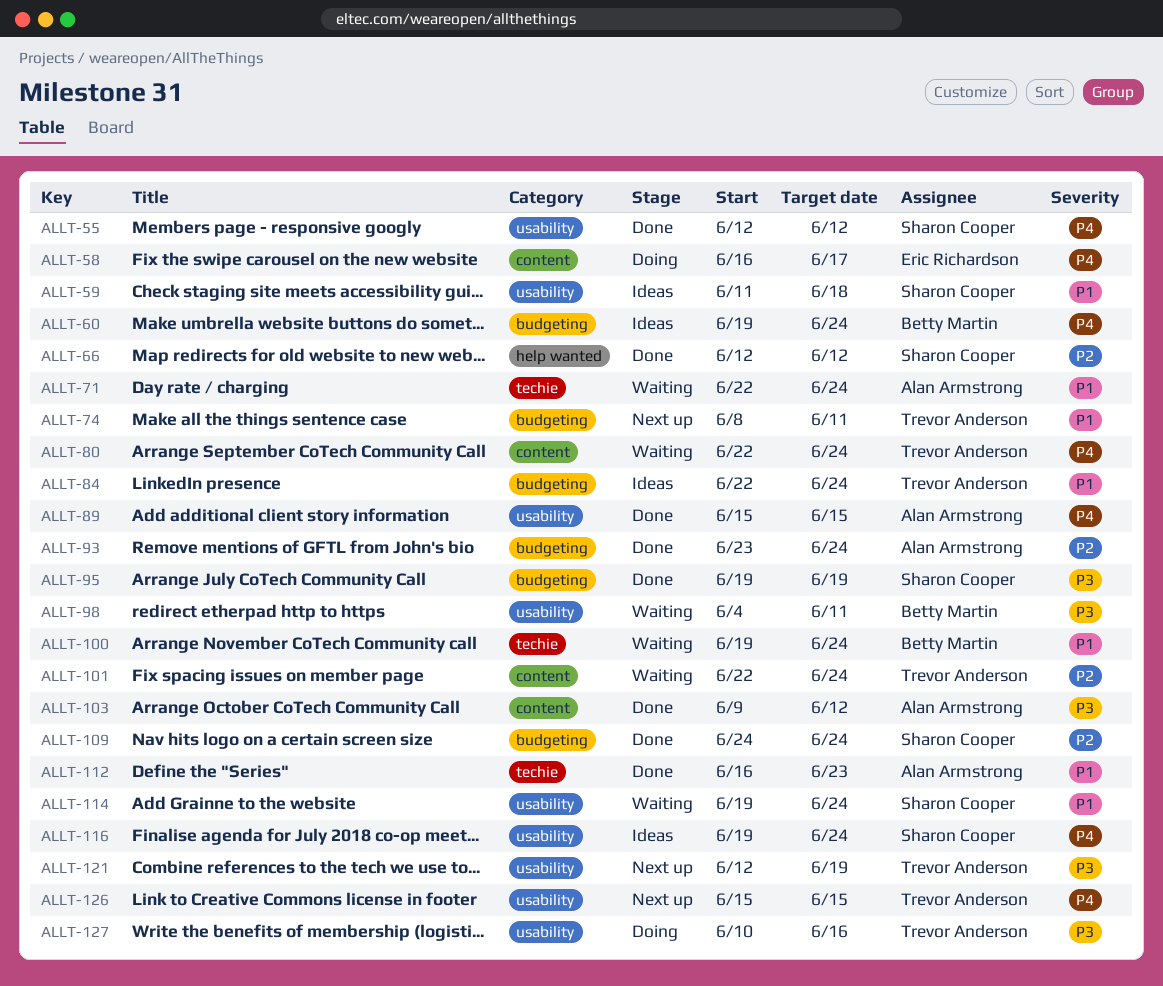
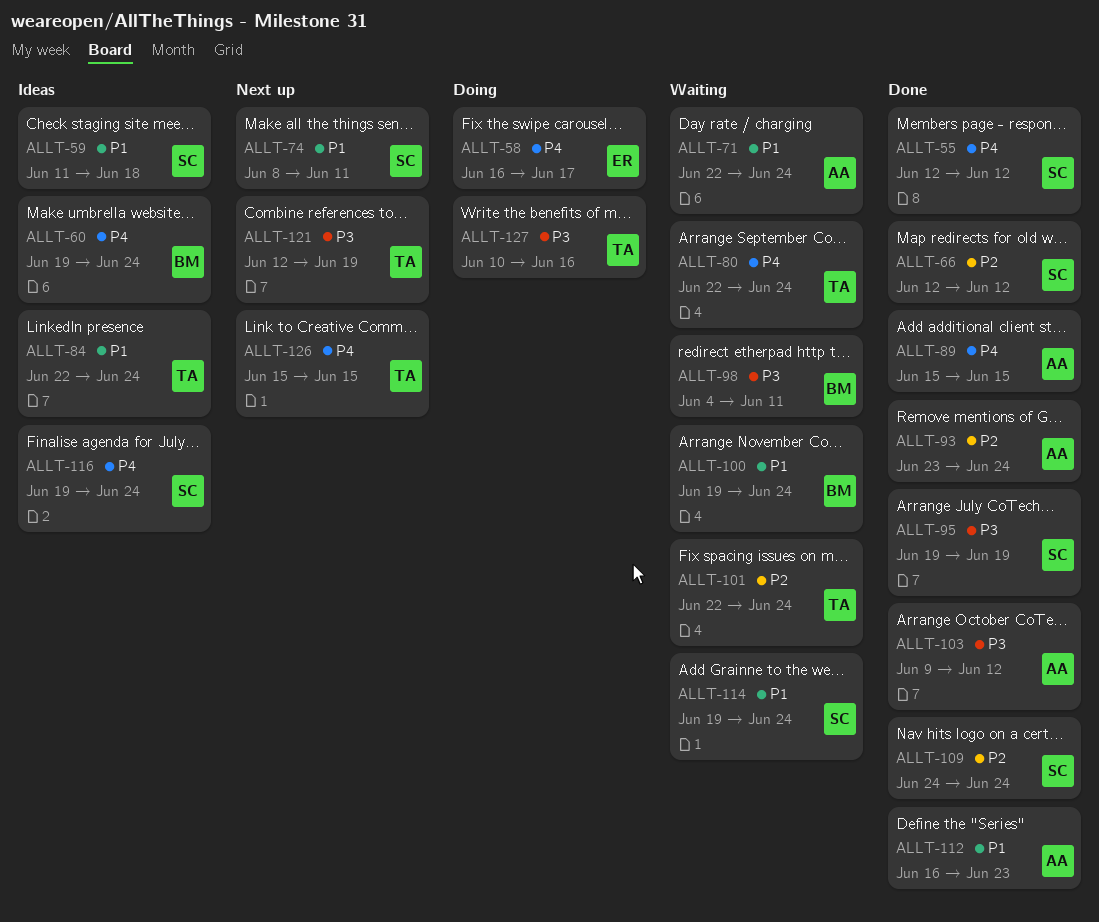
ALLT-74, owner: Trevor Anderson -> Sharon Cooper

